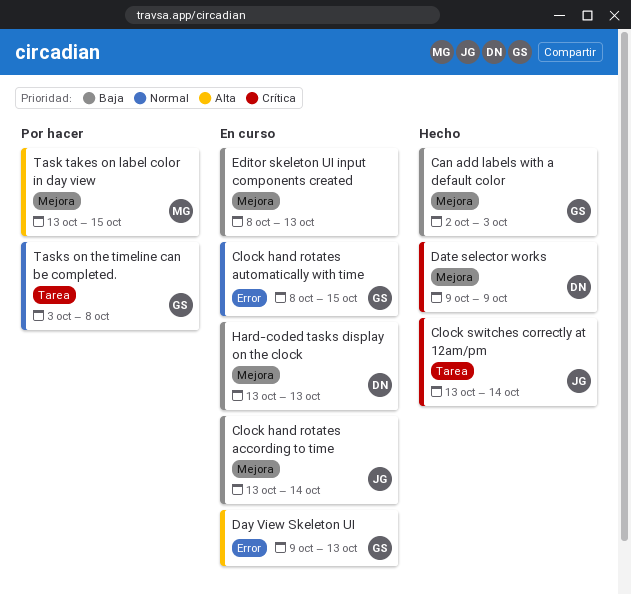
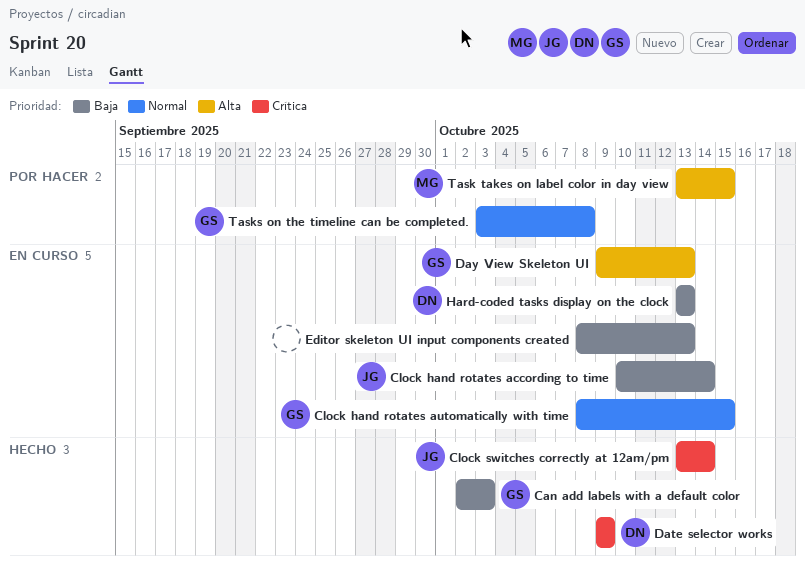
Clock hand rotates according to time, start: Oct 13 -> Oct 10

